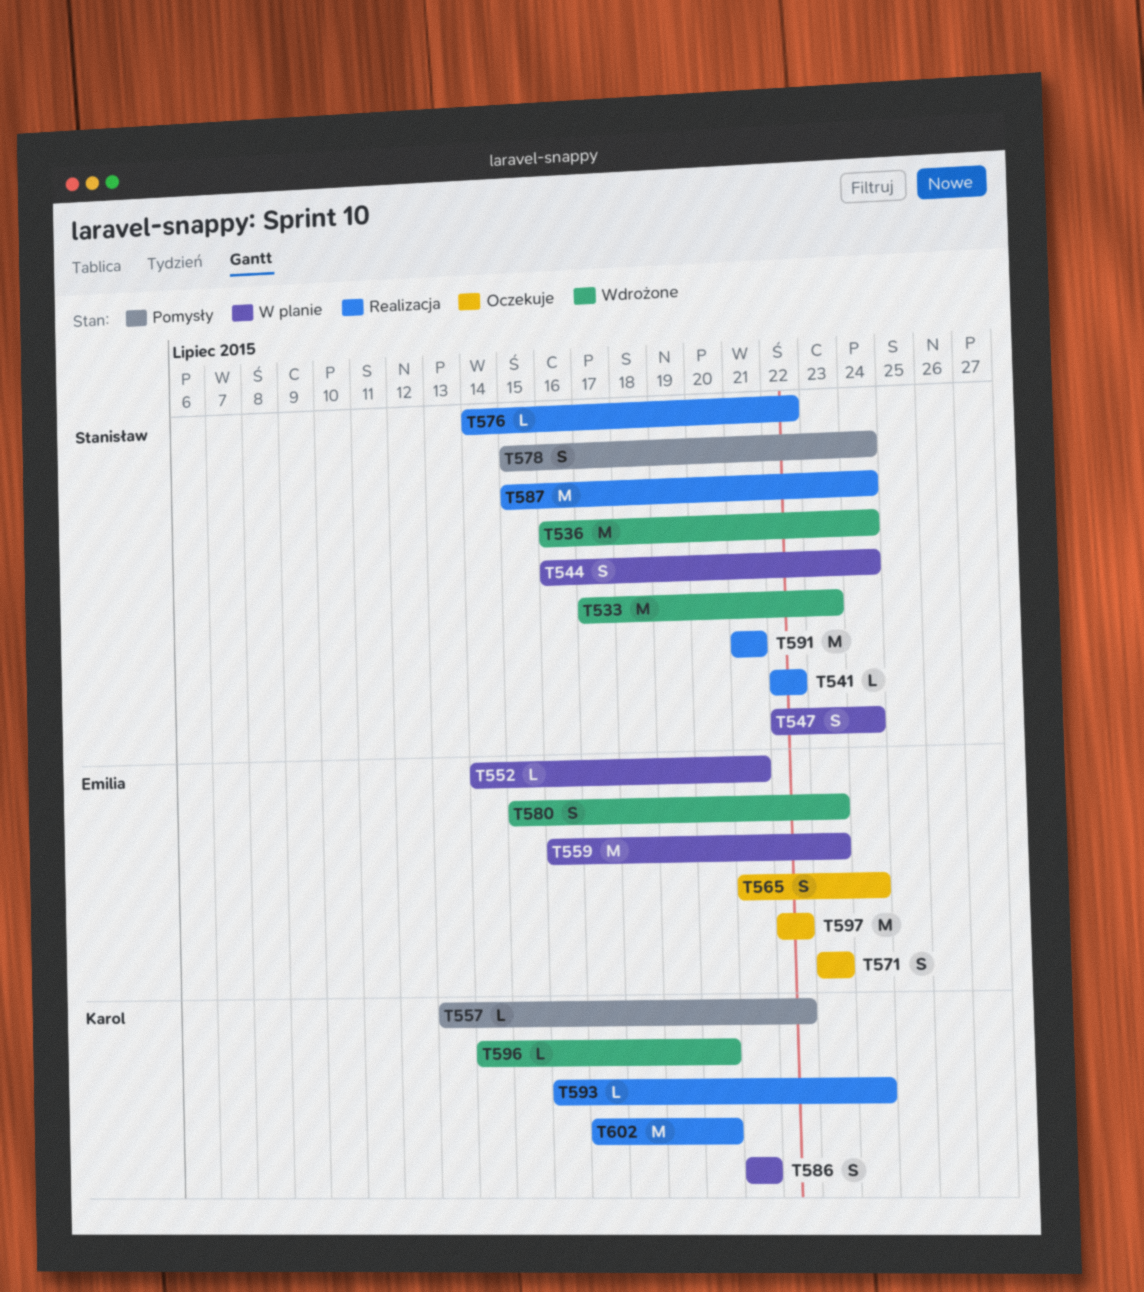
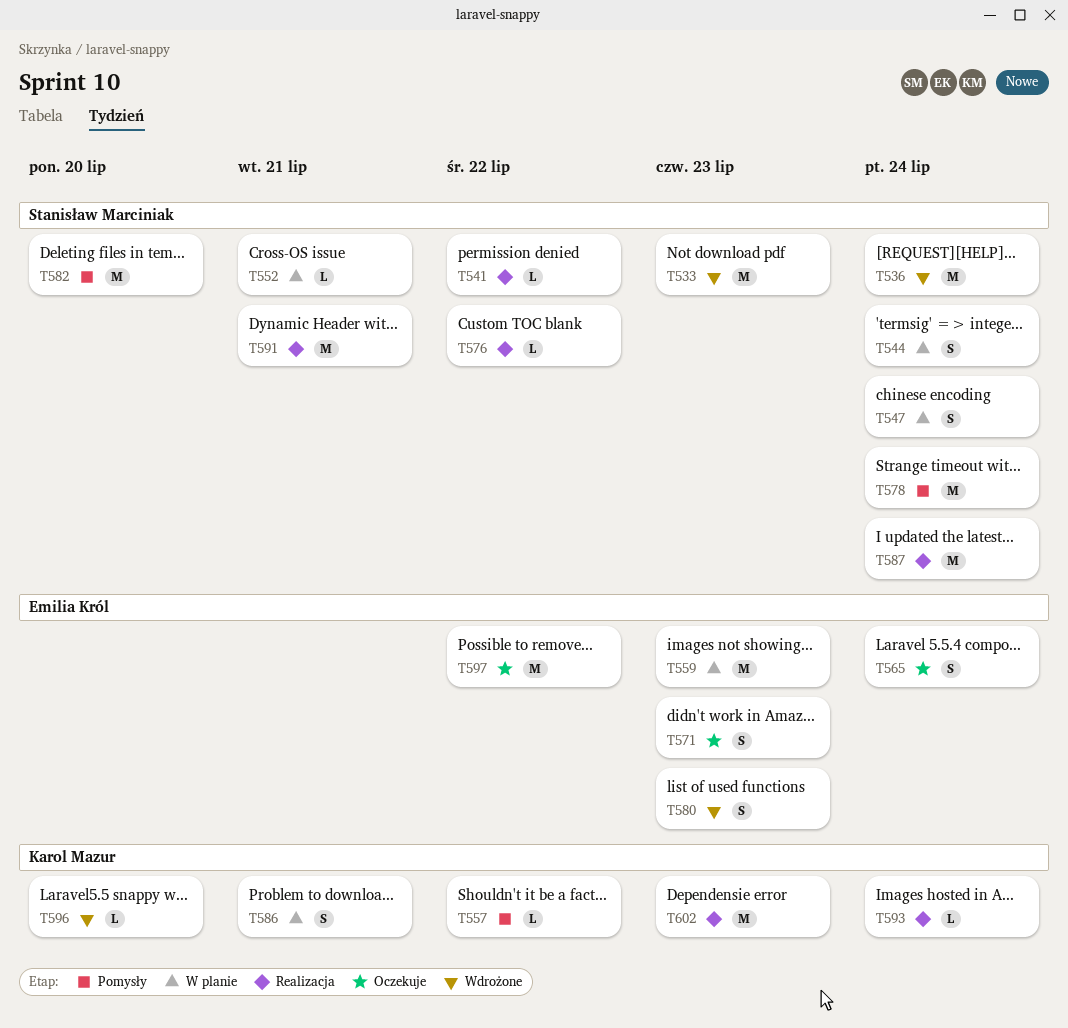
T552, owner: Emilia Król -> Stanisław Marciniak
T578, estimate: S -> M
T582: none -> present
T602, due: Jul 20 -> Jul 23

